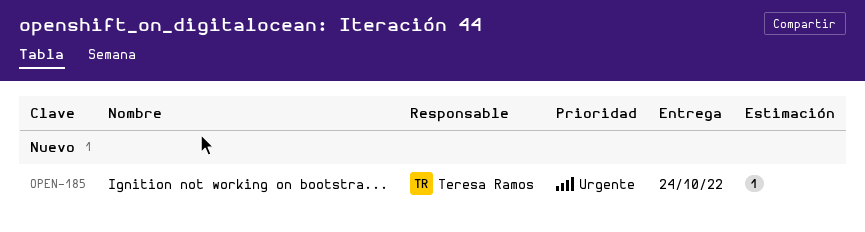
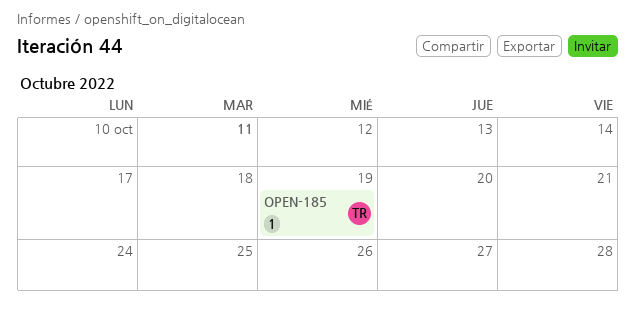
OPEN-185, due: Oct 24 -> Oct 19

